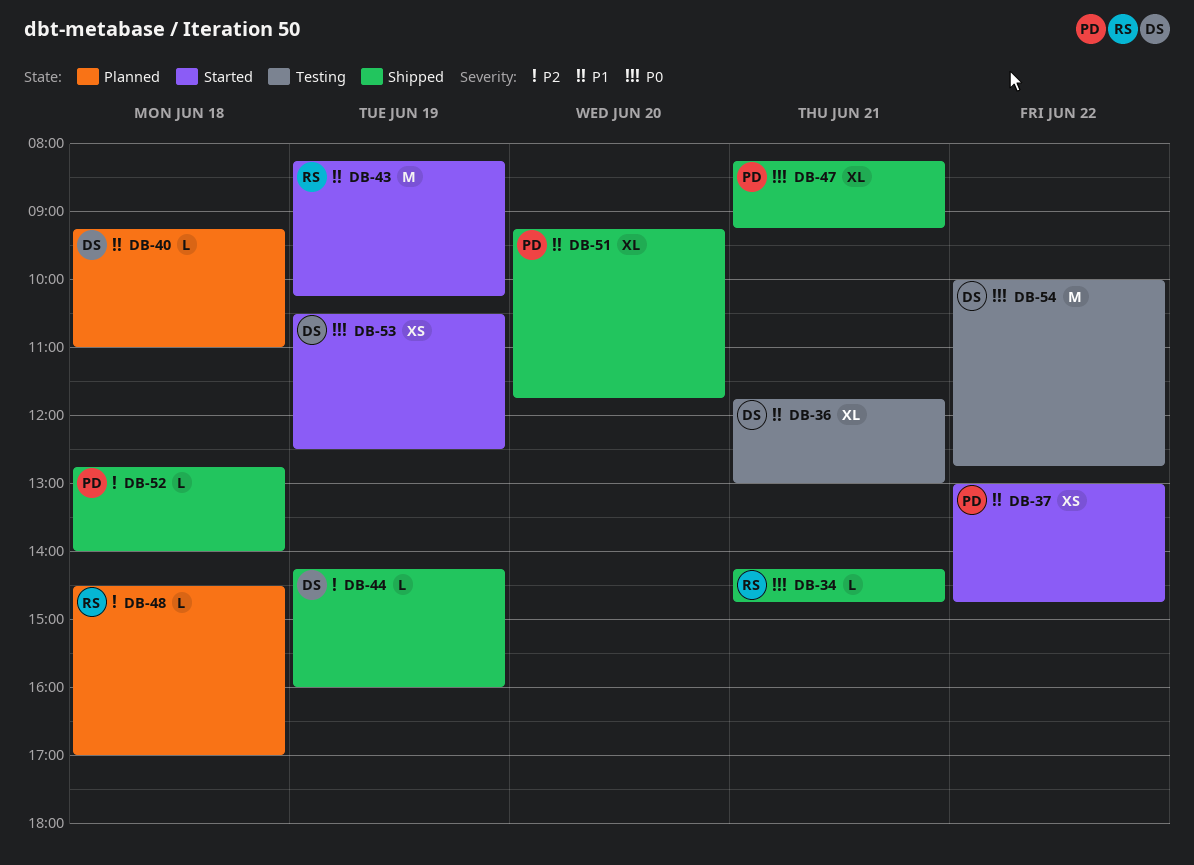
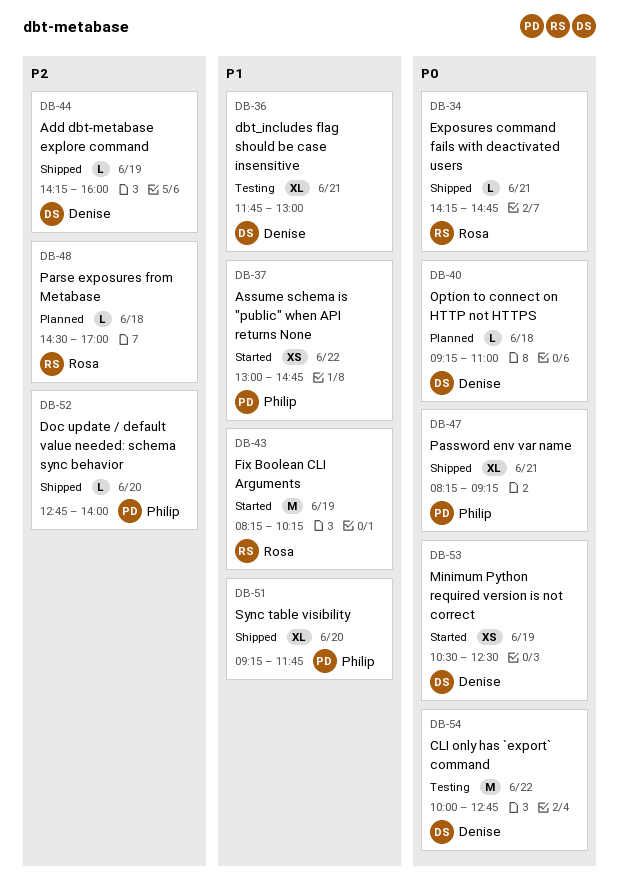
DB-40, priority: P1 -> P0
DB-52, day: Jun 18 -> Jun 20

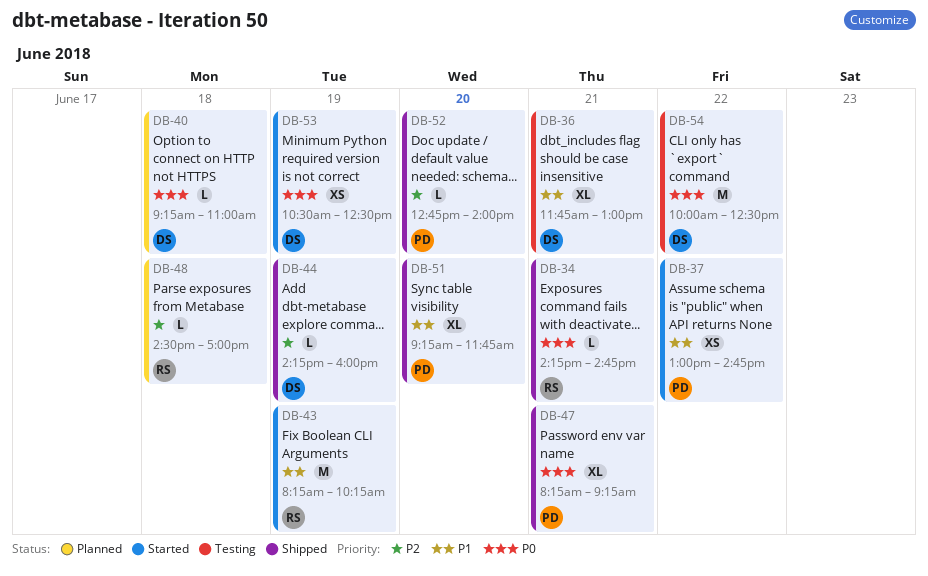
DB-54, ends: 12:45 -> 12:30

